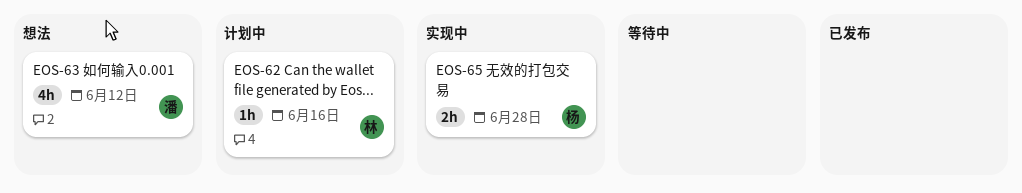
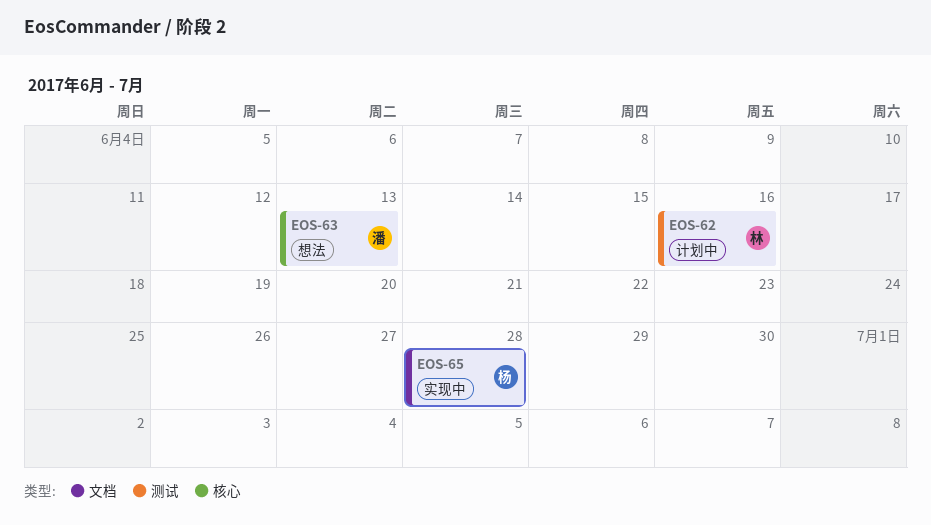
EOS-63, due: Jun 12 -> Jun 13

